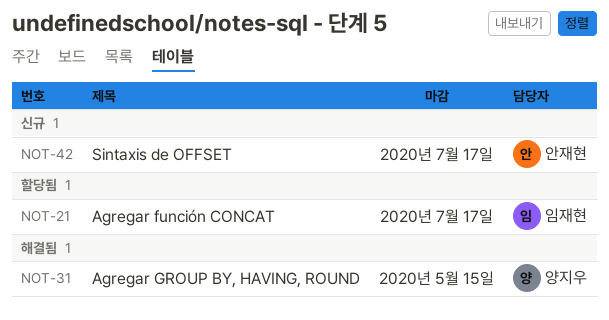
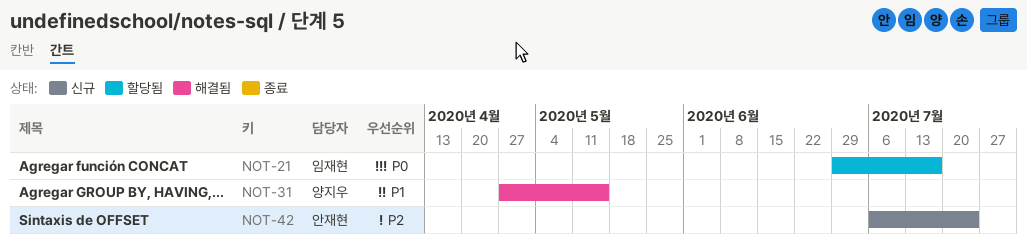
NOT-42, due: Jul 17 -> Jul 24

